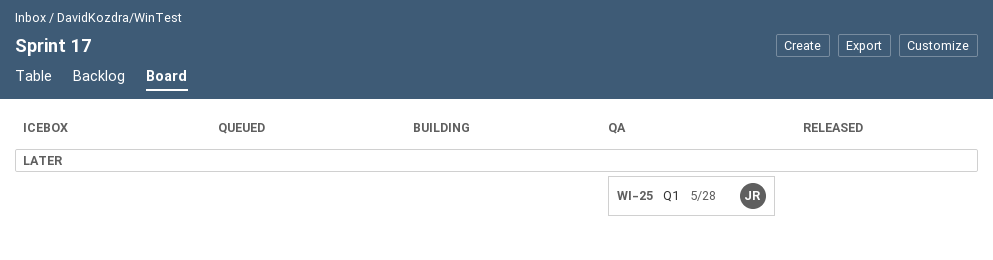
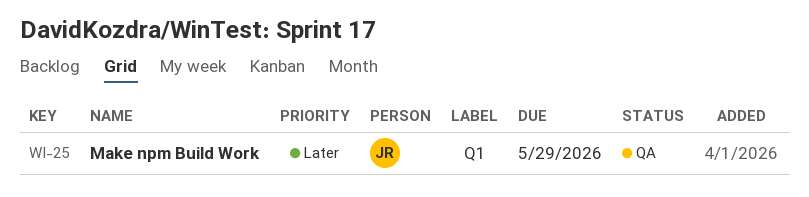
WI-25, due: May 28 -> May 29

